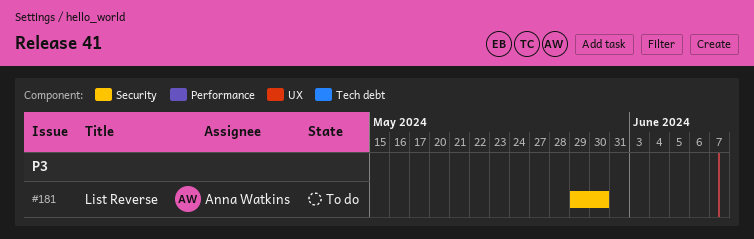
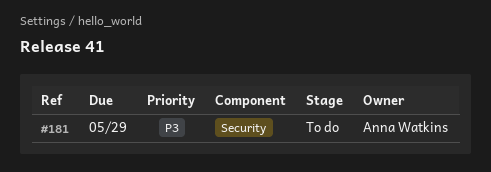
#181, due: May 30 -> May 29

